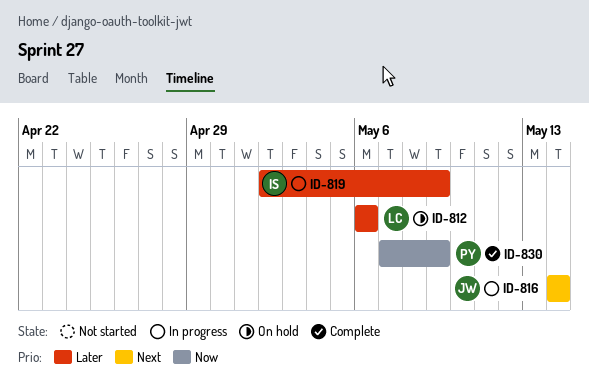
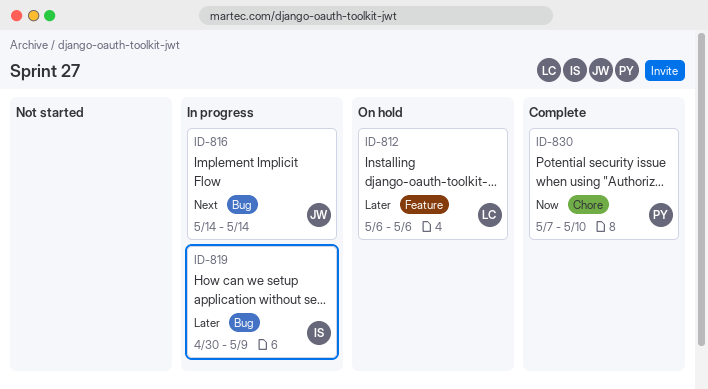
ID-819, start: May 2 -> Apr 30
ID-830, due: May 9 -> May 10

